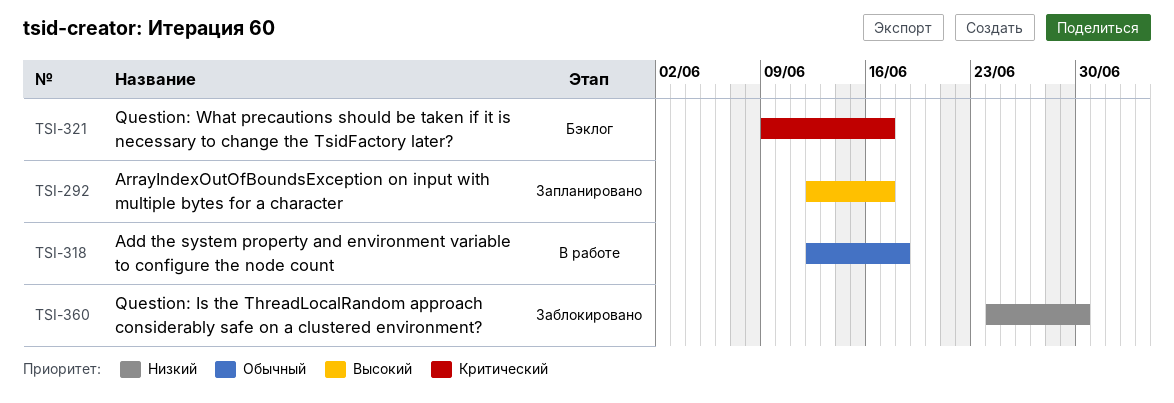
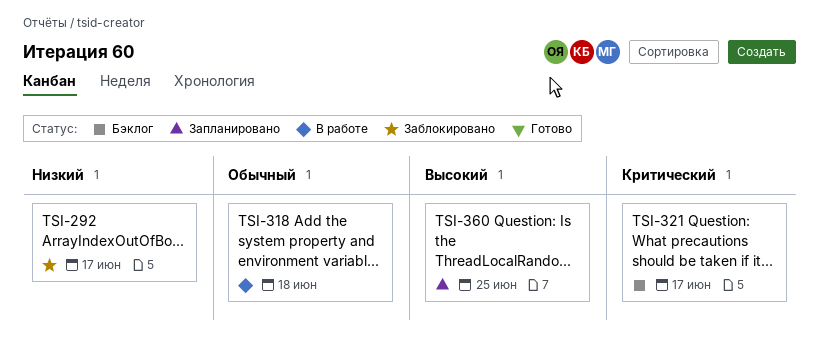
TSI-292, status: Запланировано -> Заблокировано
TSI-292, priority: Высокий -> Низкий
TSI-360, status: Заблокировано -> Запланировано
TSI-360, priority: Низкий -> Высокий
TSI-360, due: Jun 30 -> Jun 25

